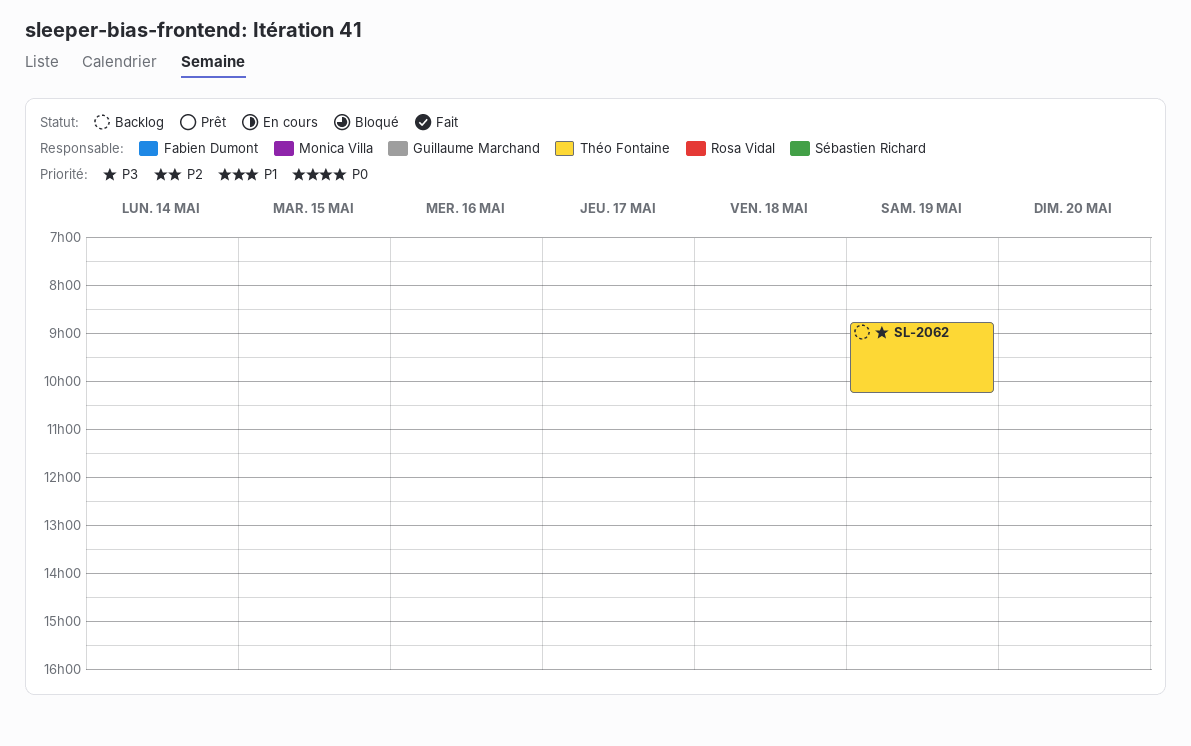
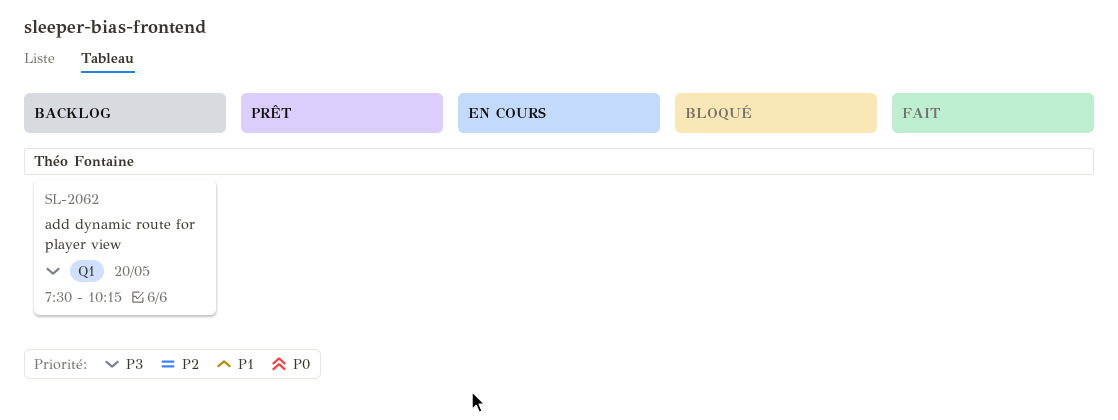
SL-2062, day: May 19 -> May 20
SL-2062, begins: 08:45 -> 07:30

